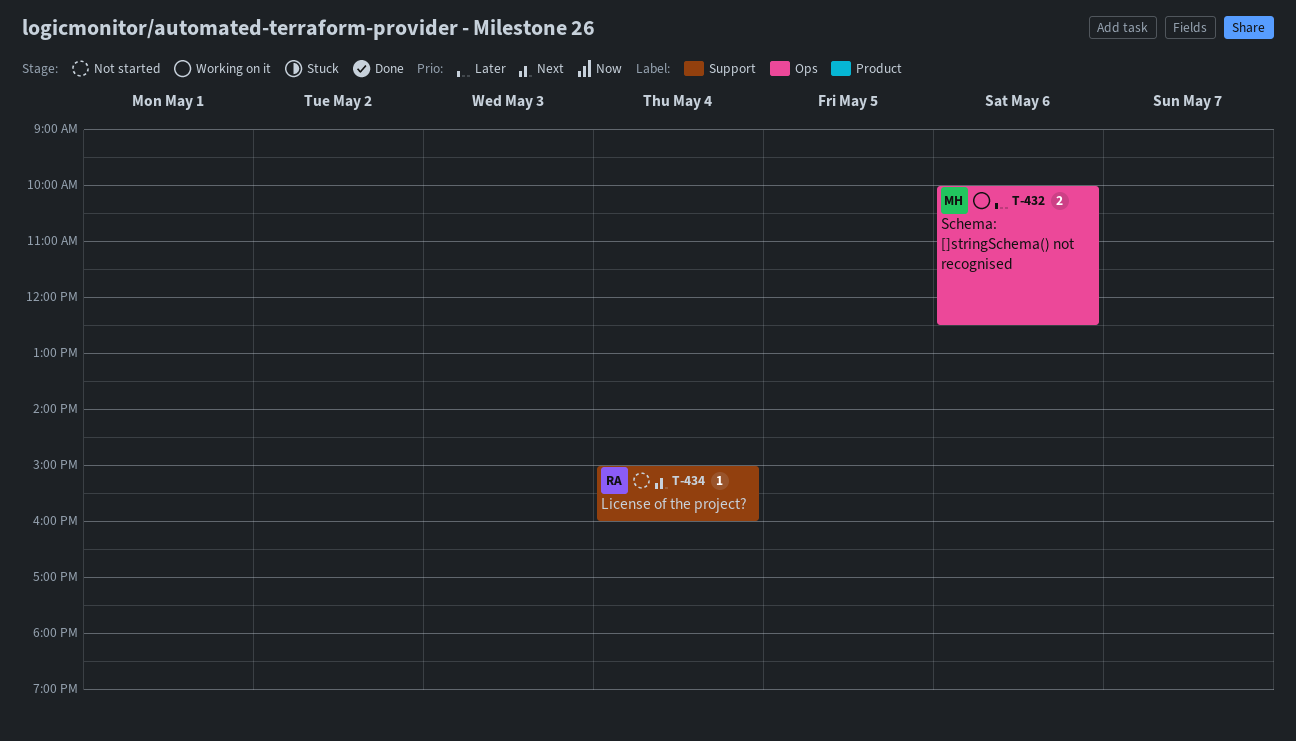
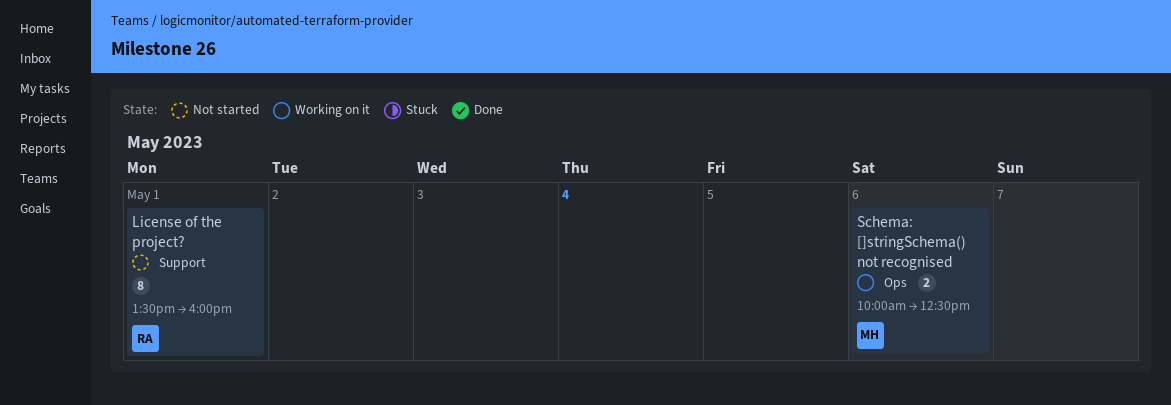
License of the project?, estimate: 1 -> 8
License of the project?, day: May 4 -> May 1
License of the project?, begins: 15:00 -> 13:30

